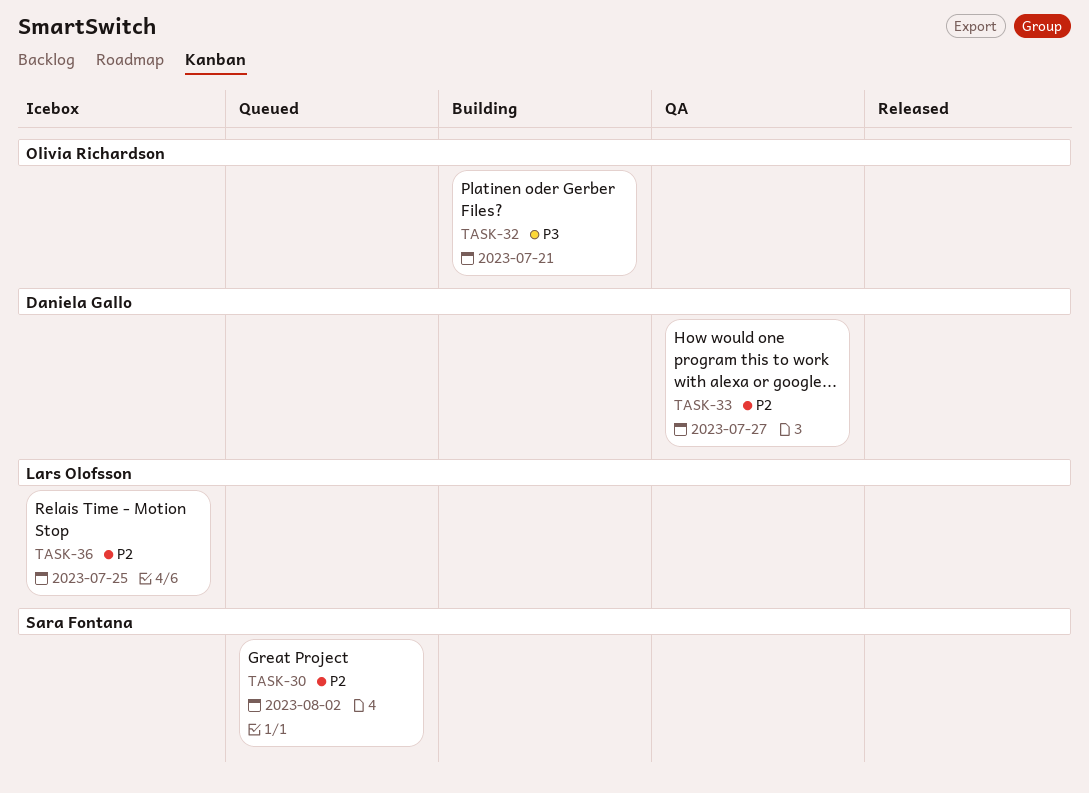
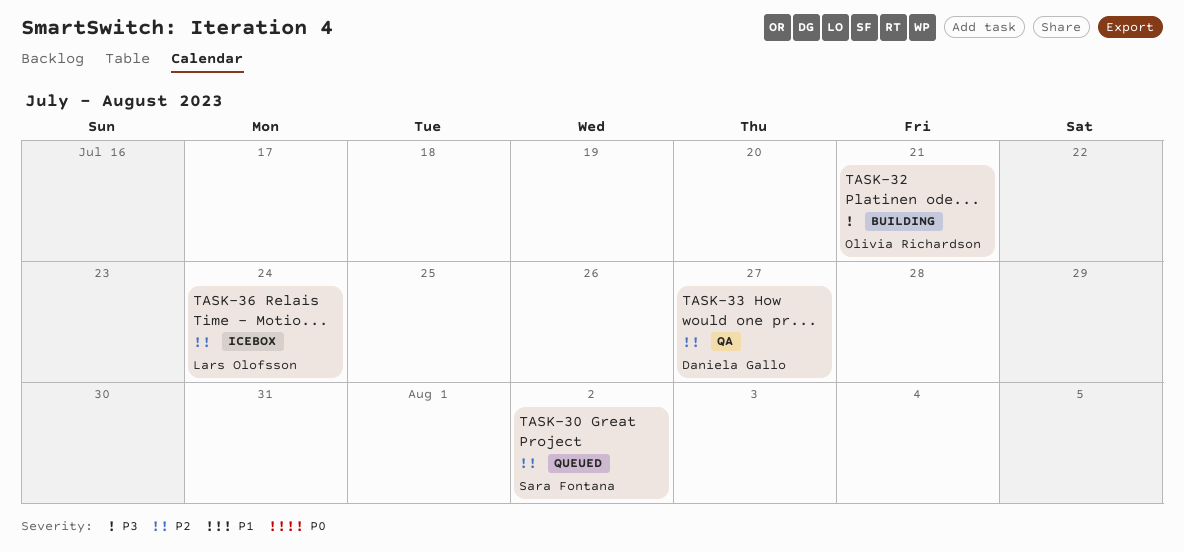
TASK-36, due: Jul 25 -> Jul 24

